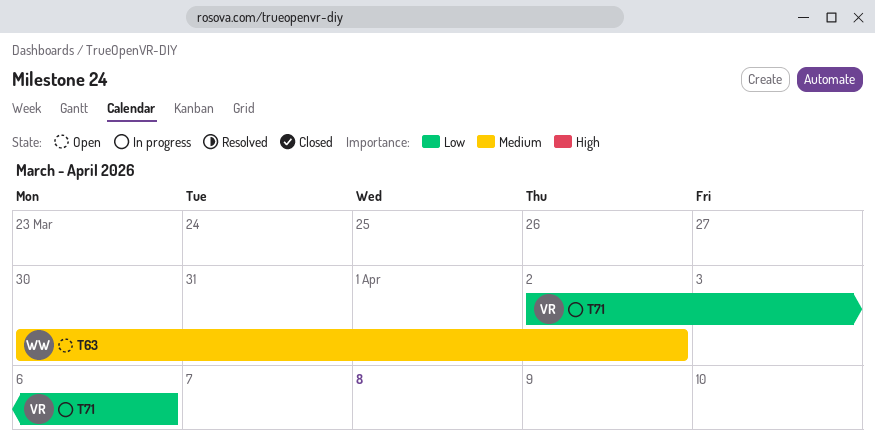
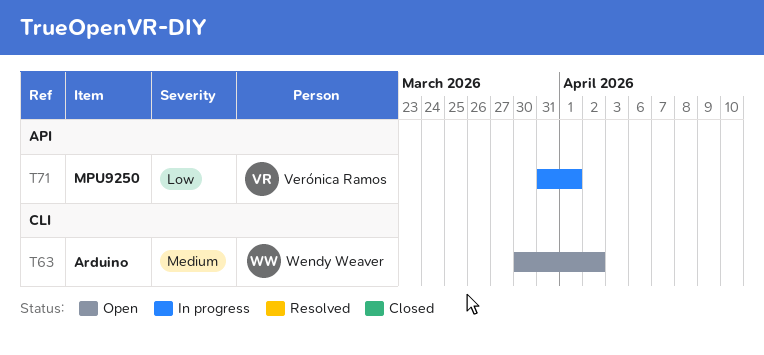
T71, start: Apr 2 -> Mar 31
T71, due: Apr 6 -> Apr 1

